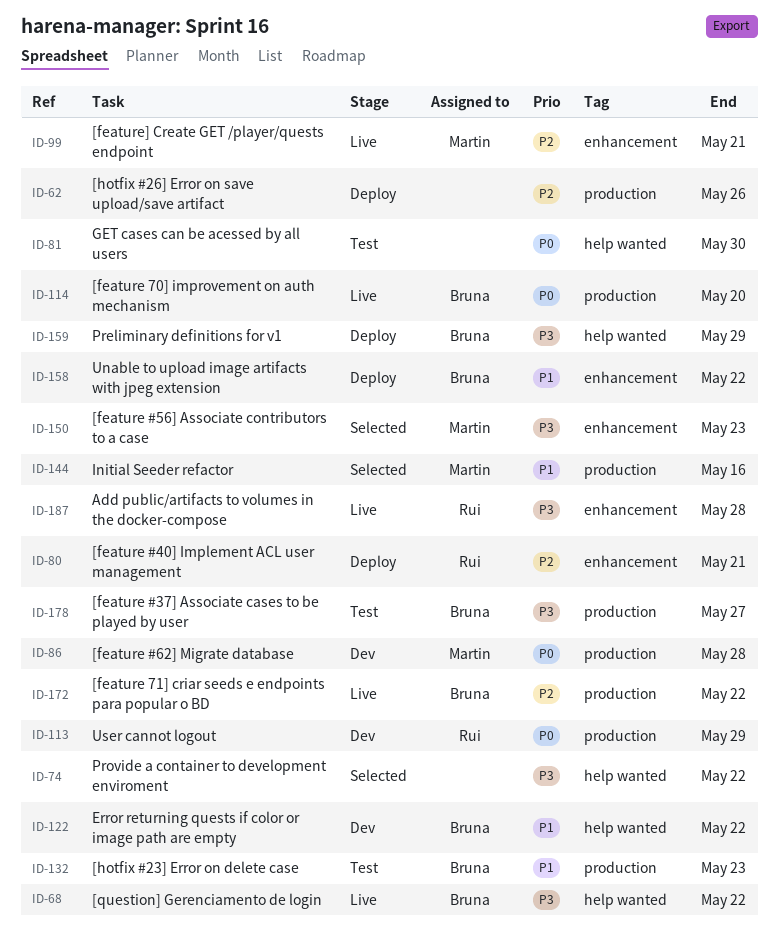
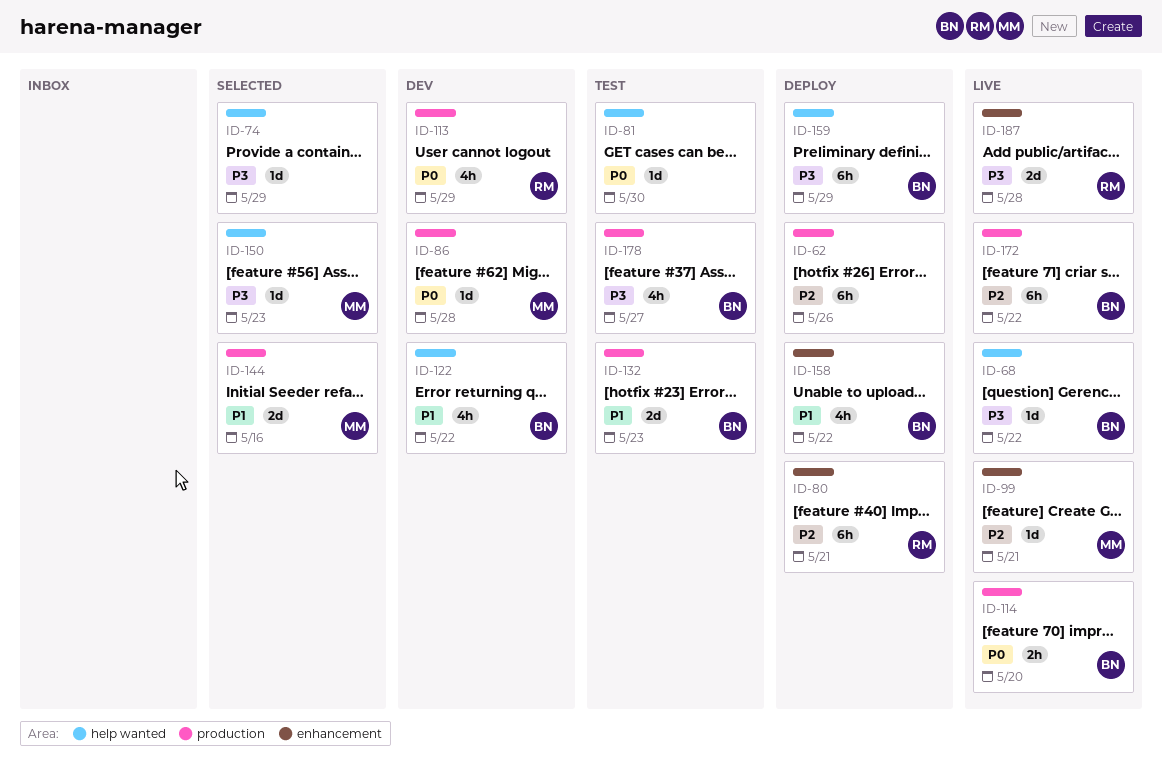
ID-74, due: May 22 -> May 29
ID-150, label: enhancement -> help wanted

